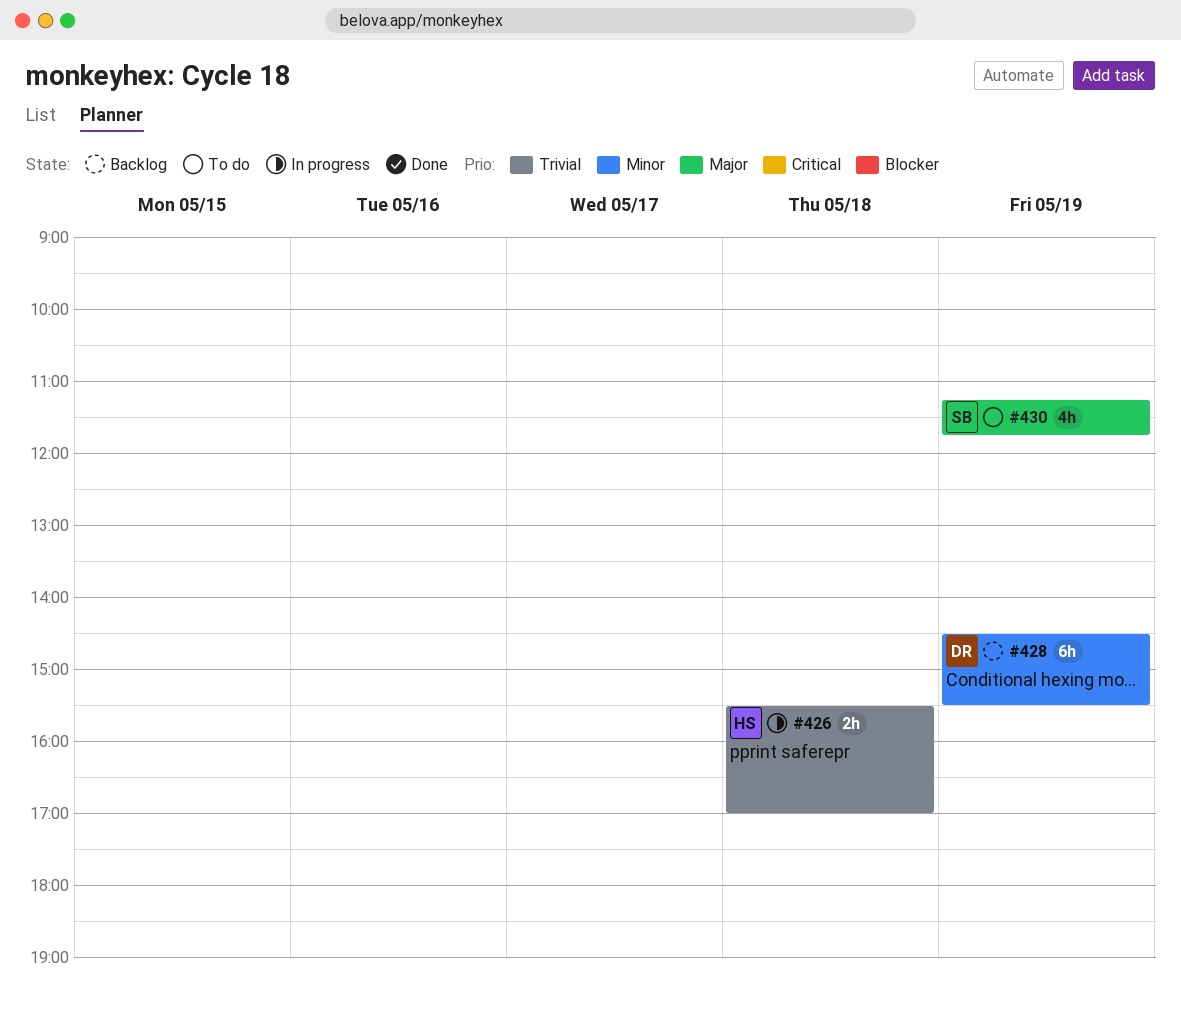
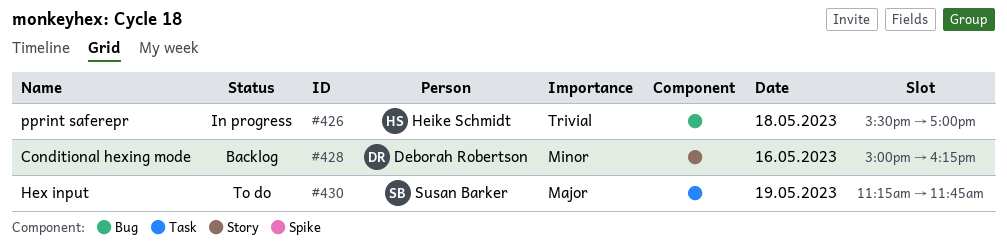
#428, day: May 19 -> May 16
#428, begins: 14:30 -> 15:00
#428, ends: 15:30 -> 16:15

